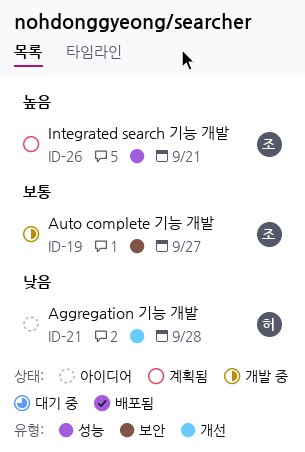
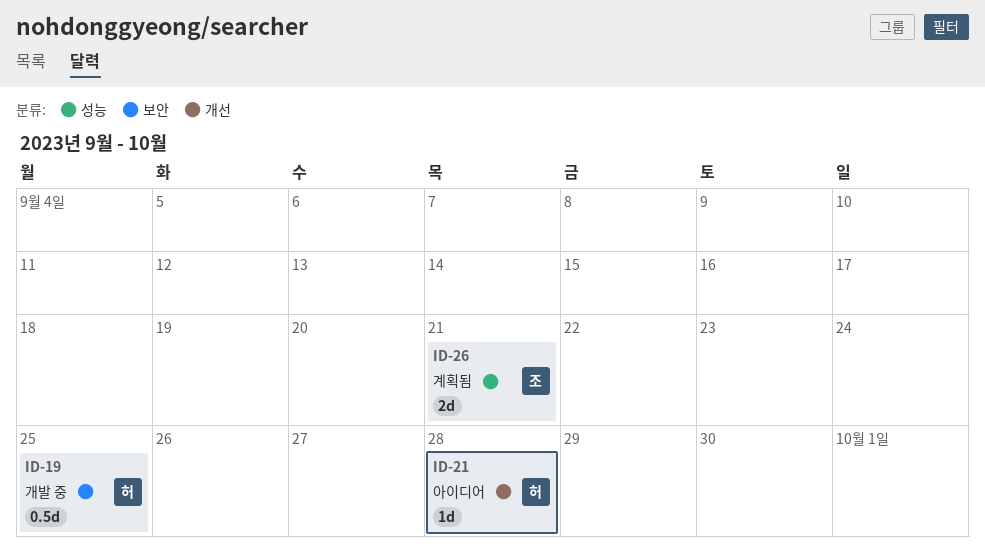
ID-19, owner: 조 -> 허
ID-19, due: Sep 27 -> Sep 25

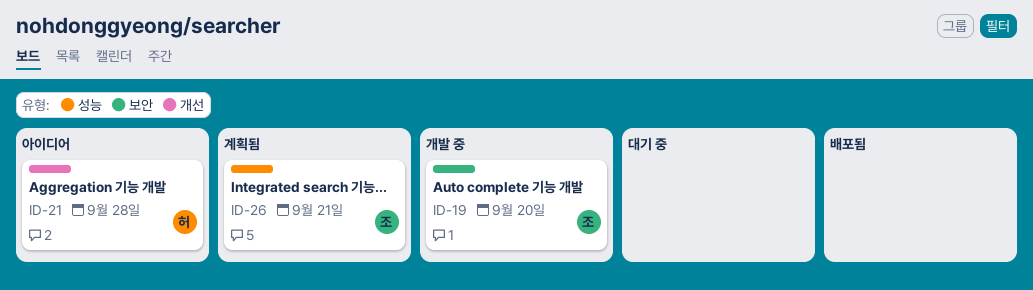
ID-19, owner: 허 -> 조
ID-19, due: Sep 25 -> Sep 20

